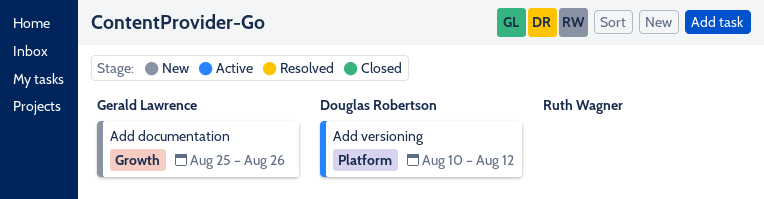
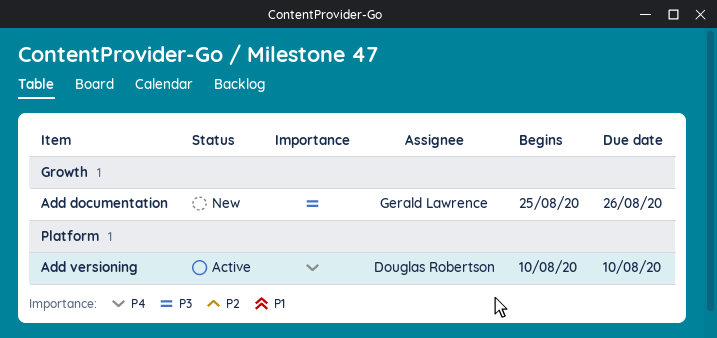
Add versioning, due: Aug 12 -> Aug 10

